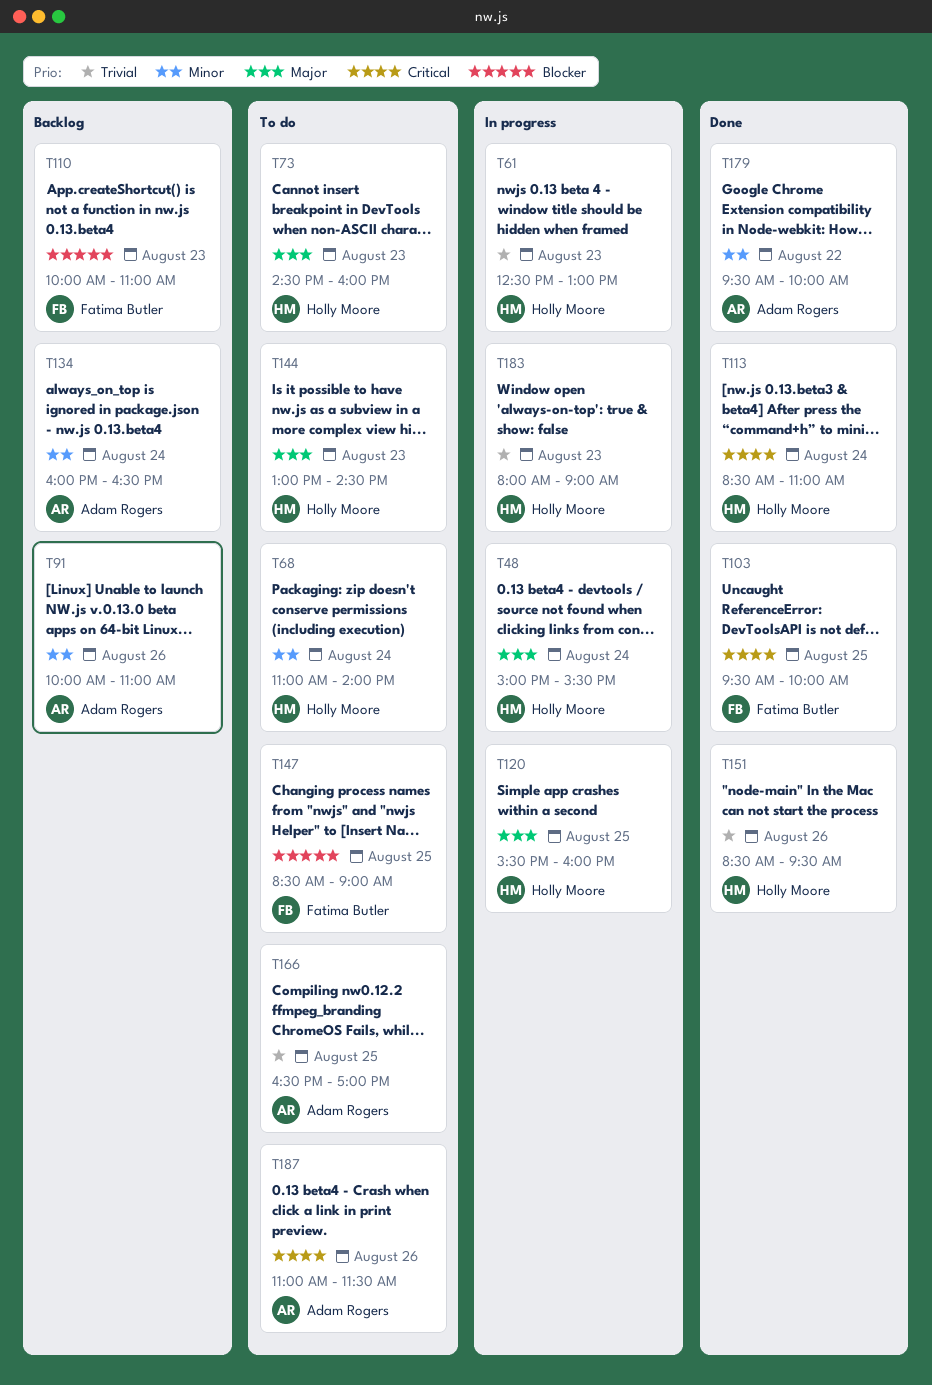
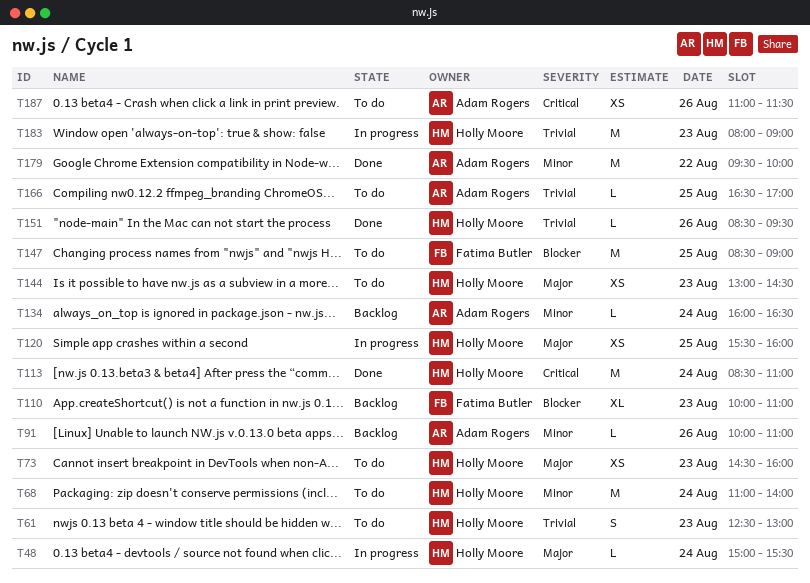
T61, status: In progress -> To do
T103: present -> none

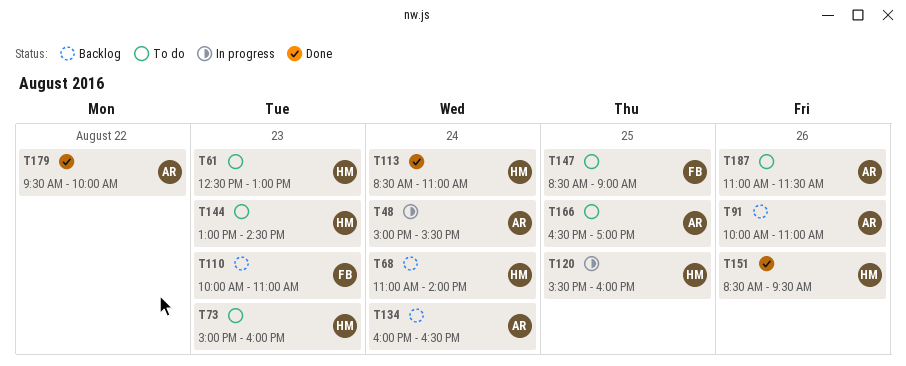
T48, owner: Holly Moore -> Adam Rogers
T68, status: To do -> Backlog
T73, begins: 14:30 -> 15:00
T183: present -> none

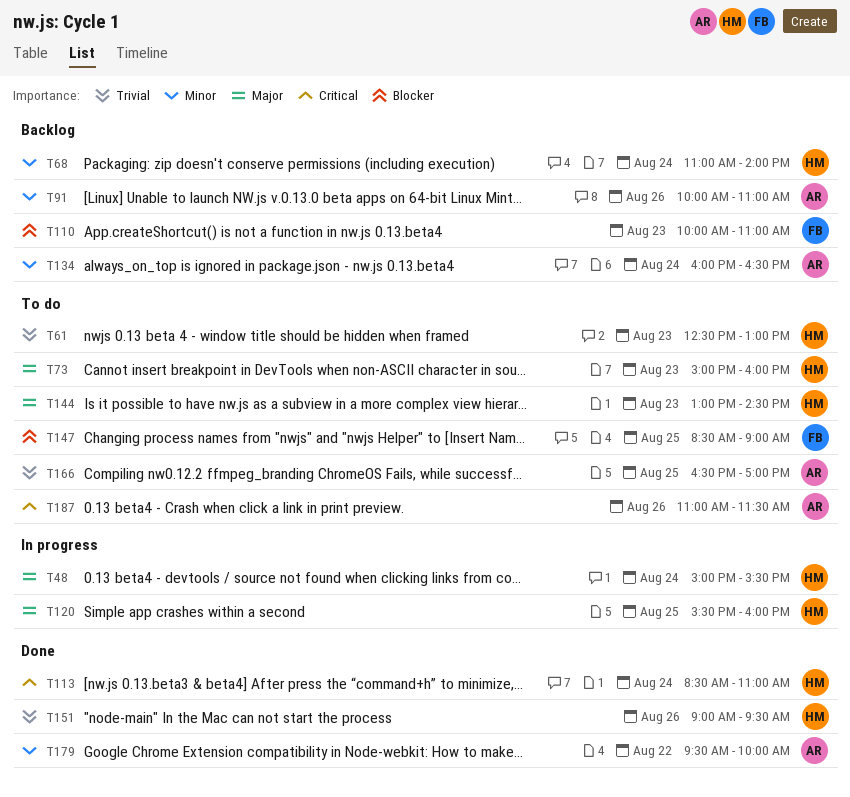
T48, owner: AR -> HM
T151, begins: 08:30 -> 09:00

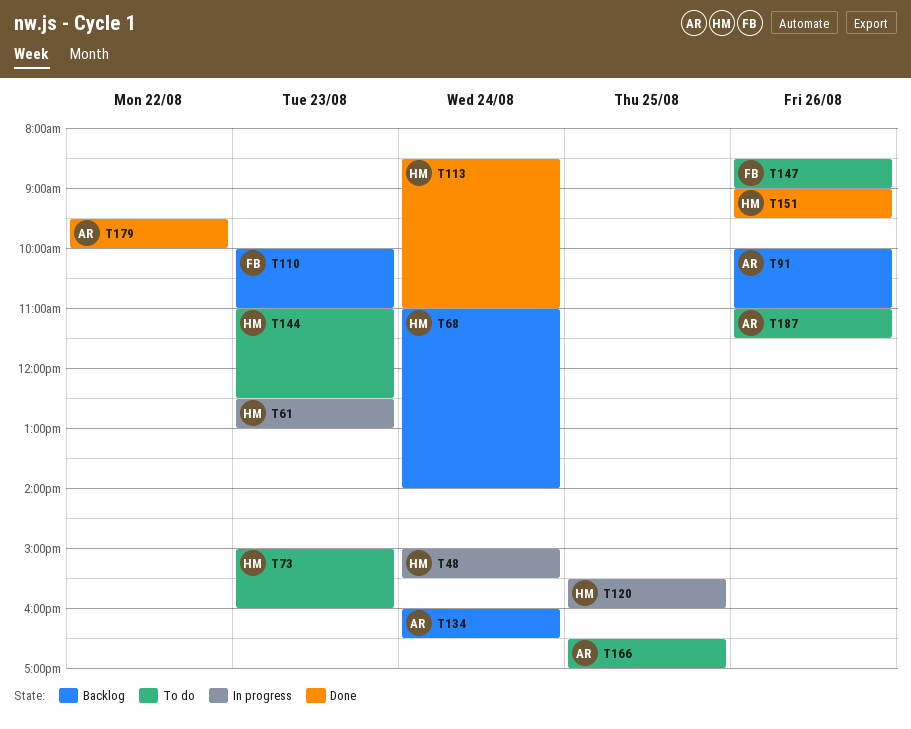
T61, status: To do -> In progress
T144, begins: 13:00 -> 11:00
T144, ends: 14:30 -> 12:30
T147, day: Aug 25 -> Aug 26

